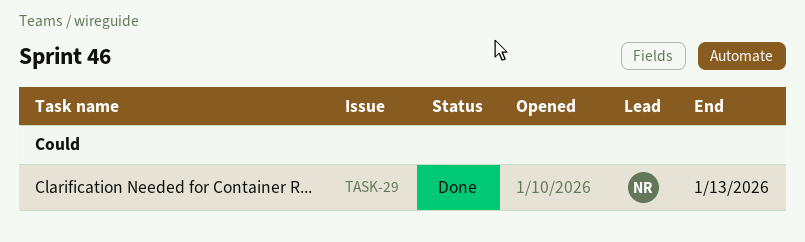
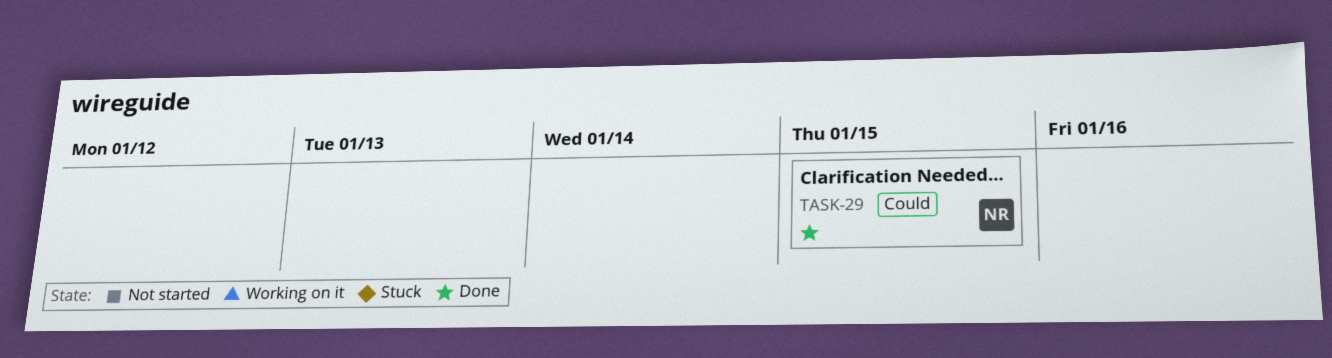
TASK-29, due: Jan 13 -> Jan 15

